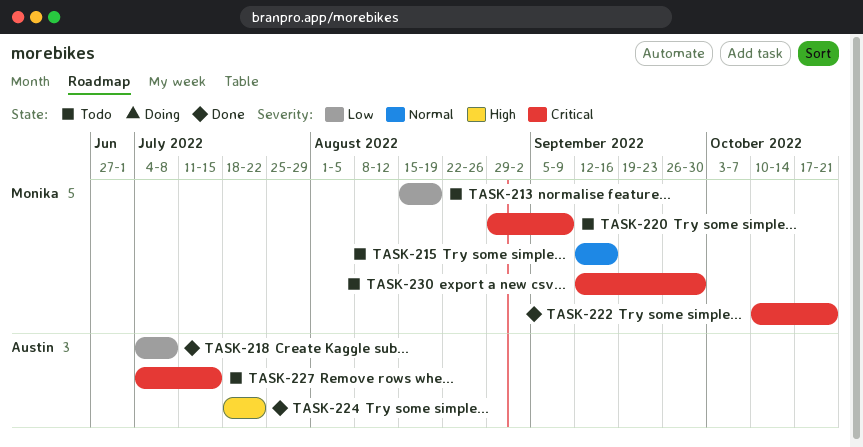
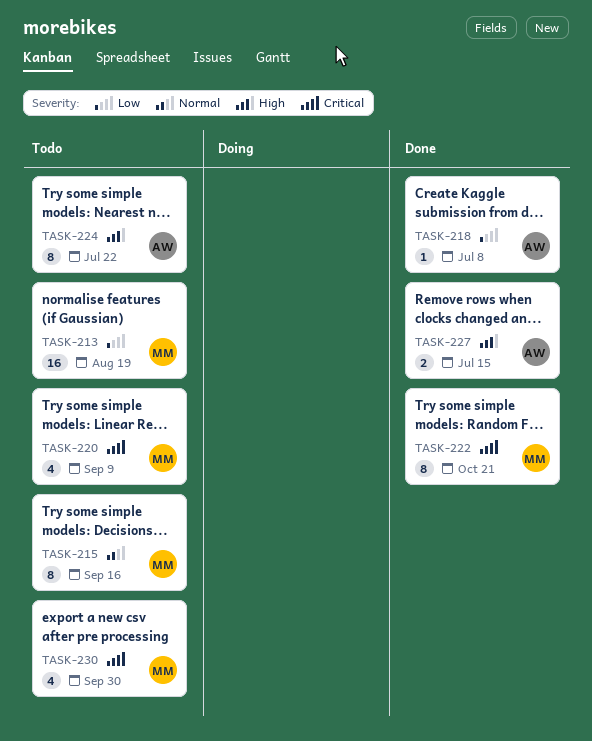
TASK-224, status: Done -> Todo
TASK-227, status: Todo -> Done
TASK-227, priority: Critical -> High

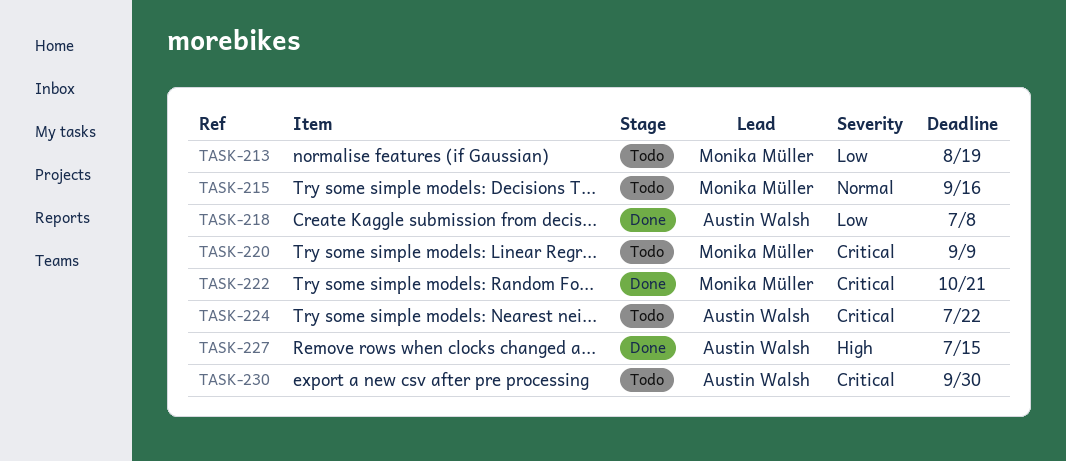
TASK-224, priority: High -> Critical
TASK-230, owner: Monika Müller -> Austin Walsh

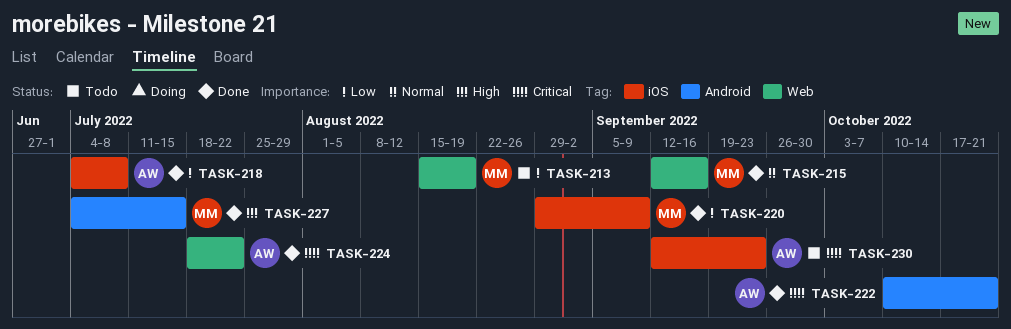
TASK-215, status: Todo -> Done
TASK-220, status: Todo -> Done
TASK-220, priority: Critical -> Low
TASK-222, owner: Monika Müller -> Austin Walsh
TASK-224, status: Todo -> Done
TASK-227, owner: Austin Walsh -> Monika Müller
TASK-230, due: Sep 30 -> Sep 23

